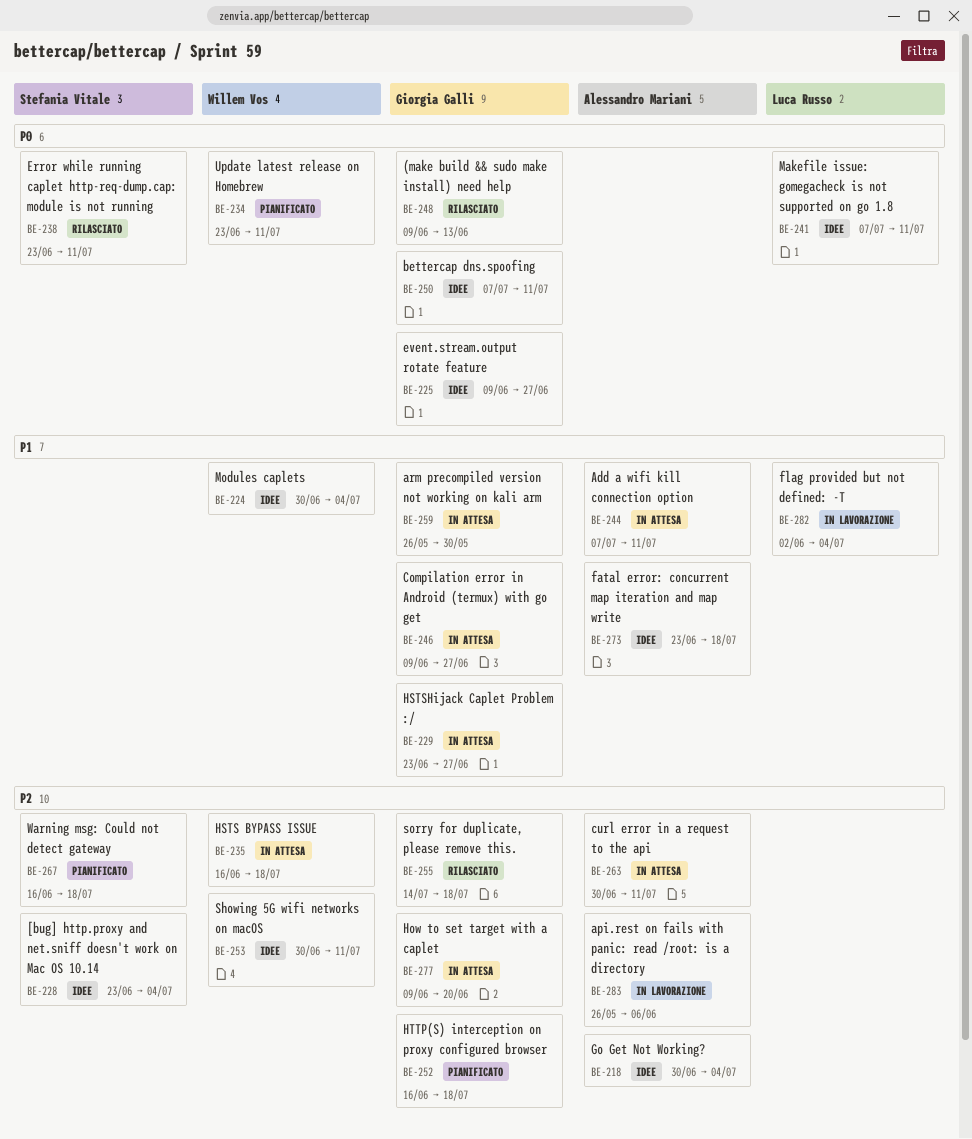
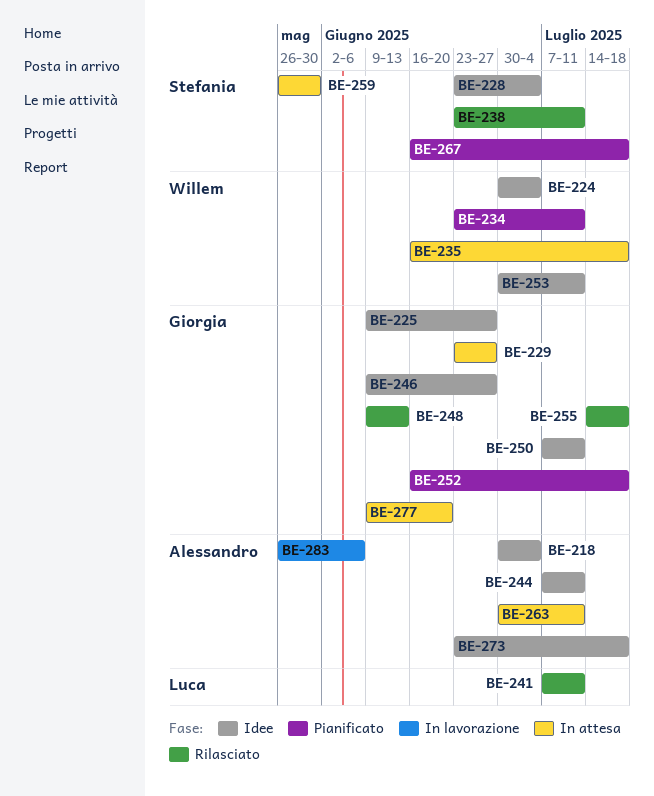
BE-241, status: Idee -> Rilasciato
BE-244, status: In attesa -> Idee
BE-246, status: In attesa -> Idee
BE-259, owner: Giorgia Galli -> Stefania Vitale
BE-282: present -> none

